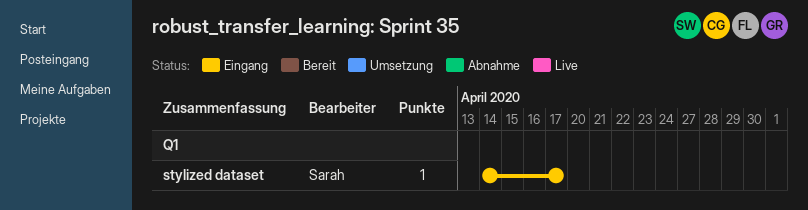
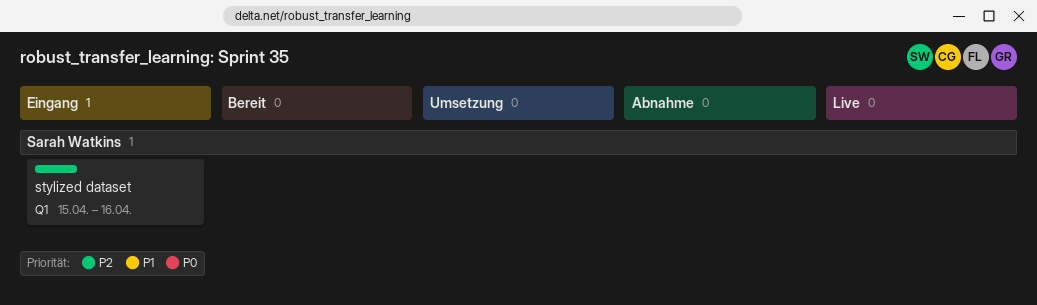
stylized dataset, start: Apr 14 -> Apr 15
stylized dataset, due: Apr 17 -> Apr 16

